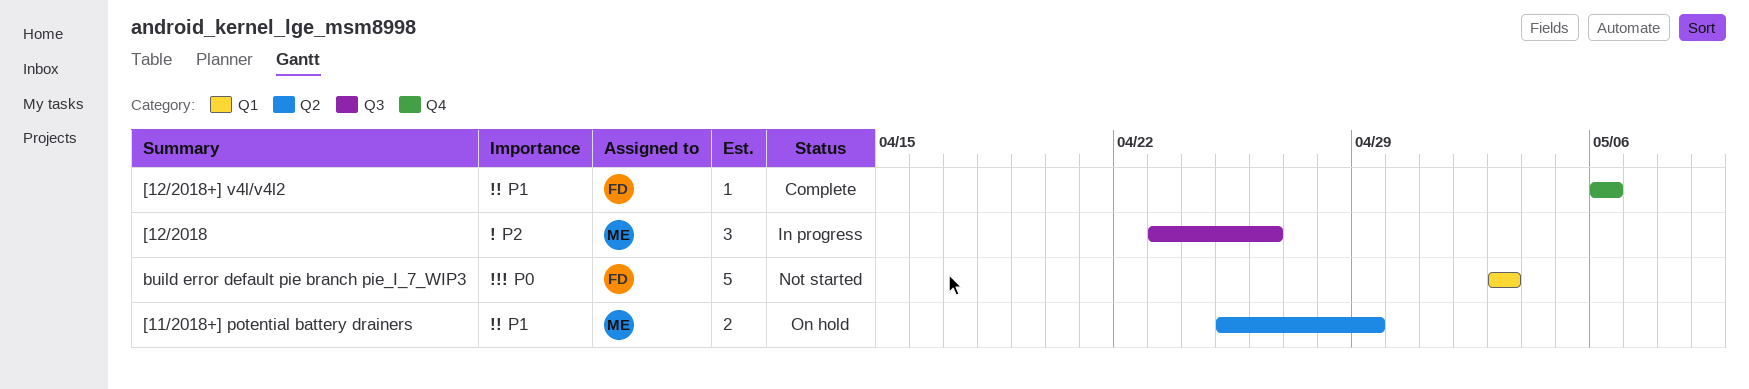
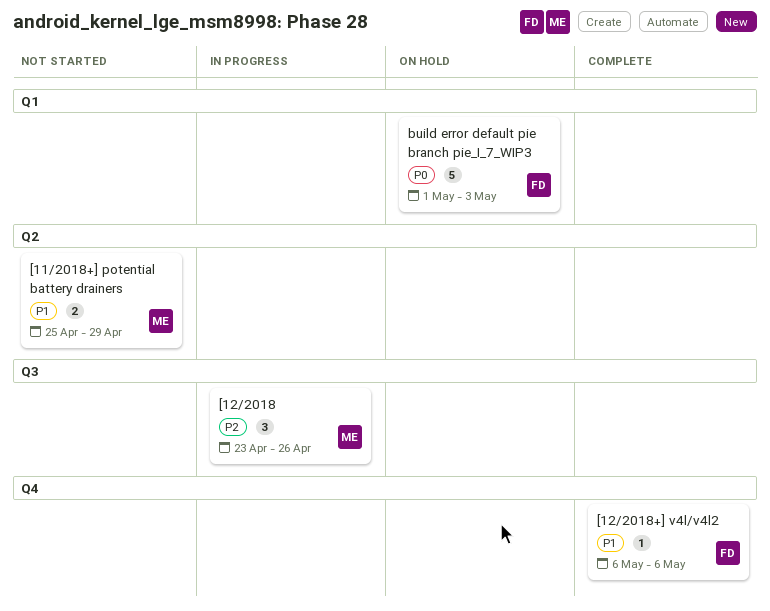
[11/2018+] potential battery drainers, status: On hold -> Not started
build error default pie branch pie_I_7_WIP3, status: Not started -> On hold
build error default pie branch pie_I_7_WIP3, start: May 3 -> May 1

